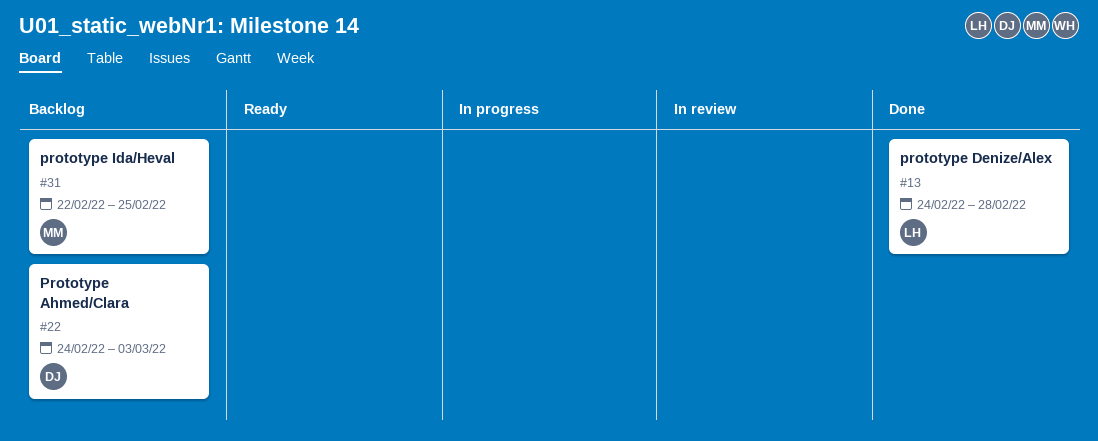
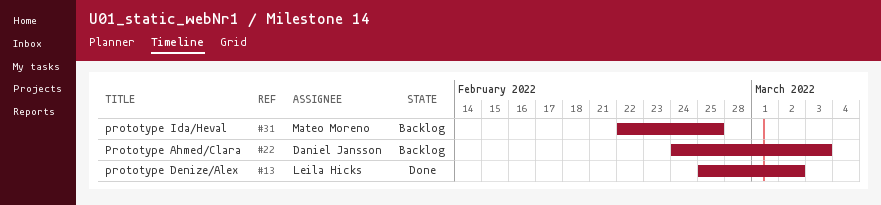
#13, start: Feb 24 -> Feb 25
#13, due: Feb 28 -> Mar 2

